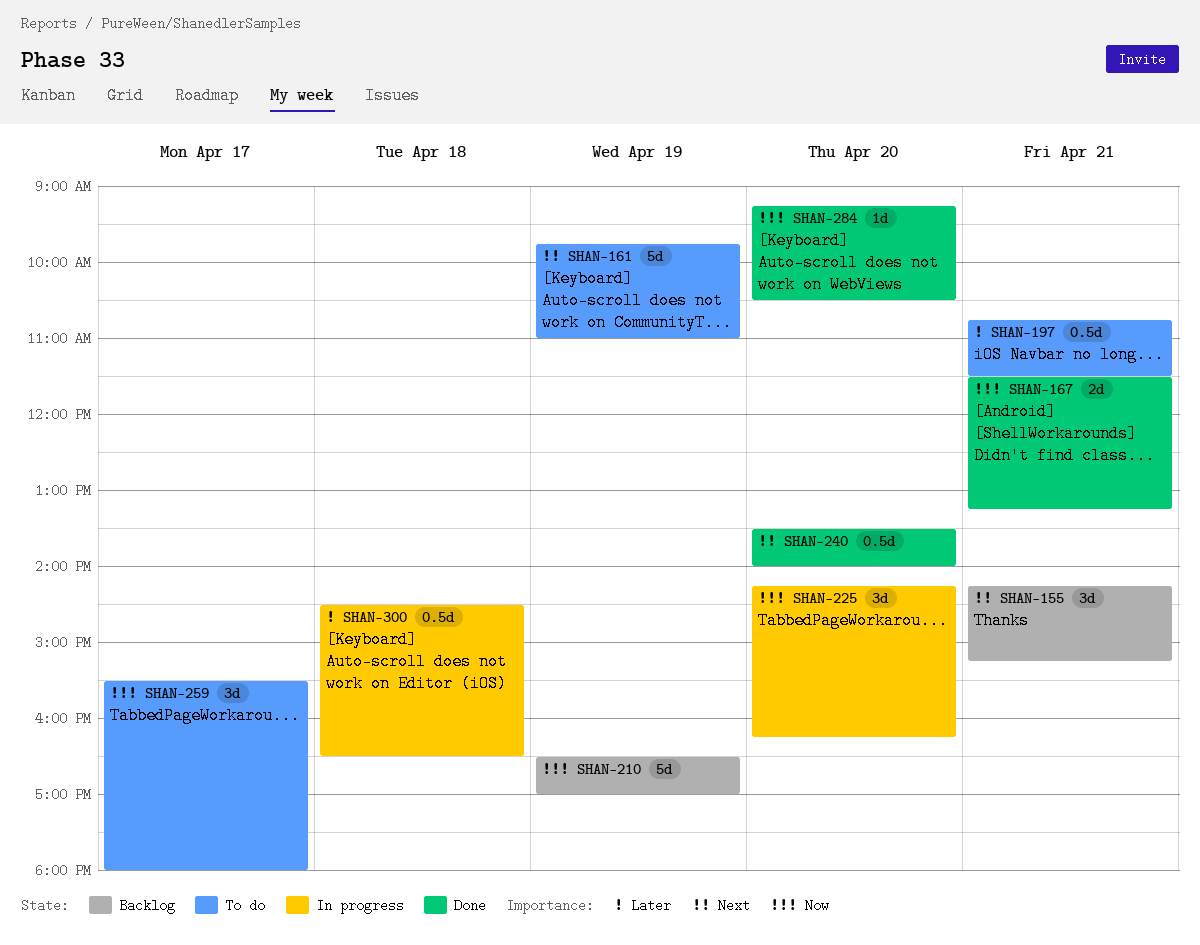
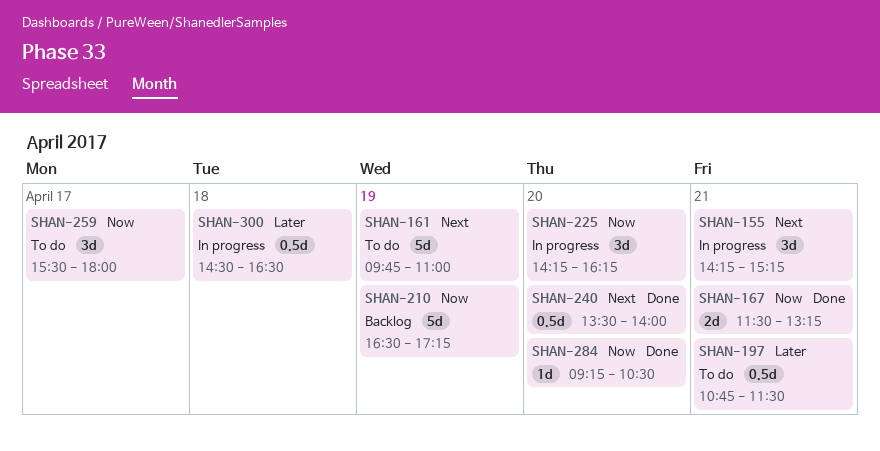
SHAN-155, status: Backlog -> In progress
SHAN-210, ends: 17:00 -> 17:15

